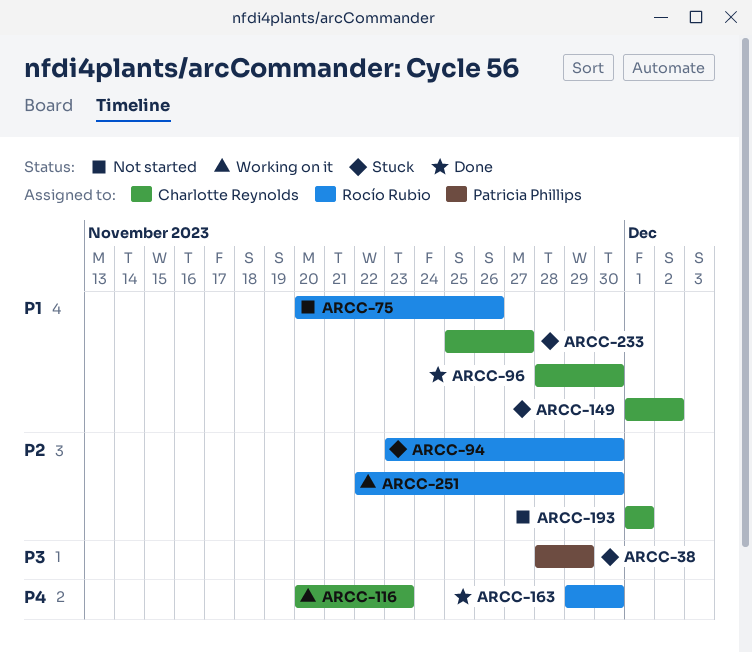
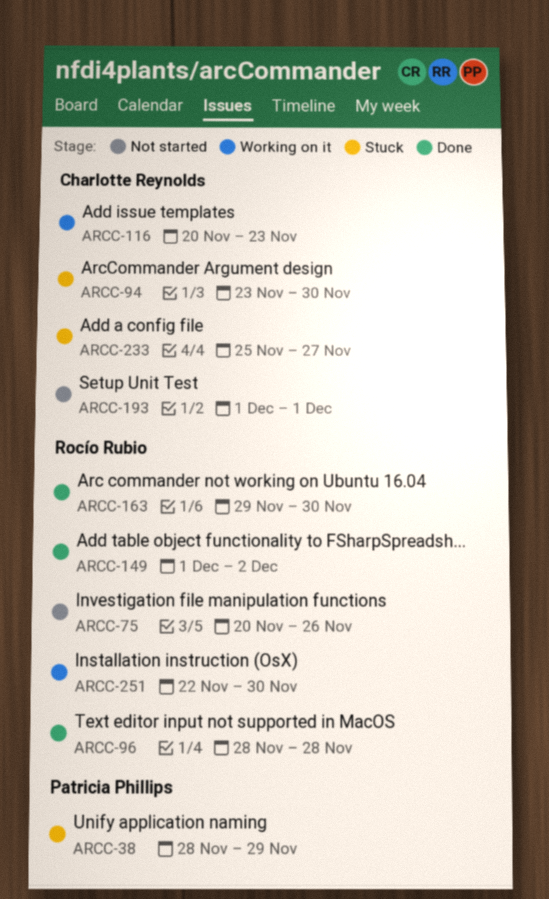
ARCC-94, owner: Rocío Rubio -> Charlotte Reynolds
ARCC-96, owner: Charlotte Reynolds -> Rocío Rubio
ARCC-96, due: Nov 30 -> Nov 28
ARCC-149, status: Stuck -> Done
ARCC-149, owner: Charlotte Reynolds -> Rocío Rubio

